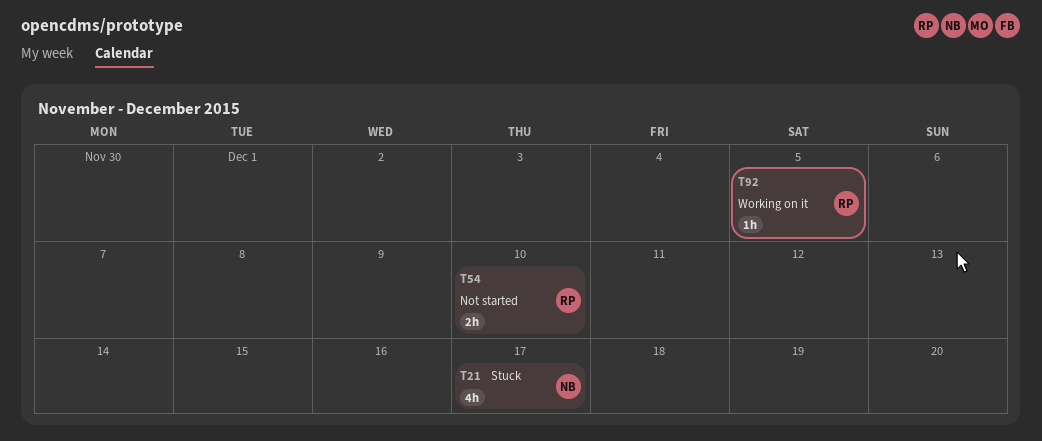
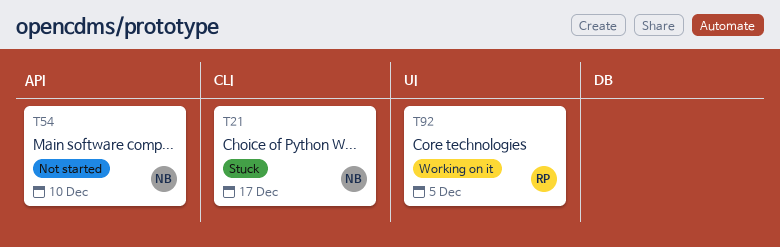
T54, owner: RP -> NB

